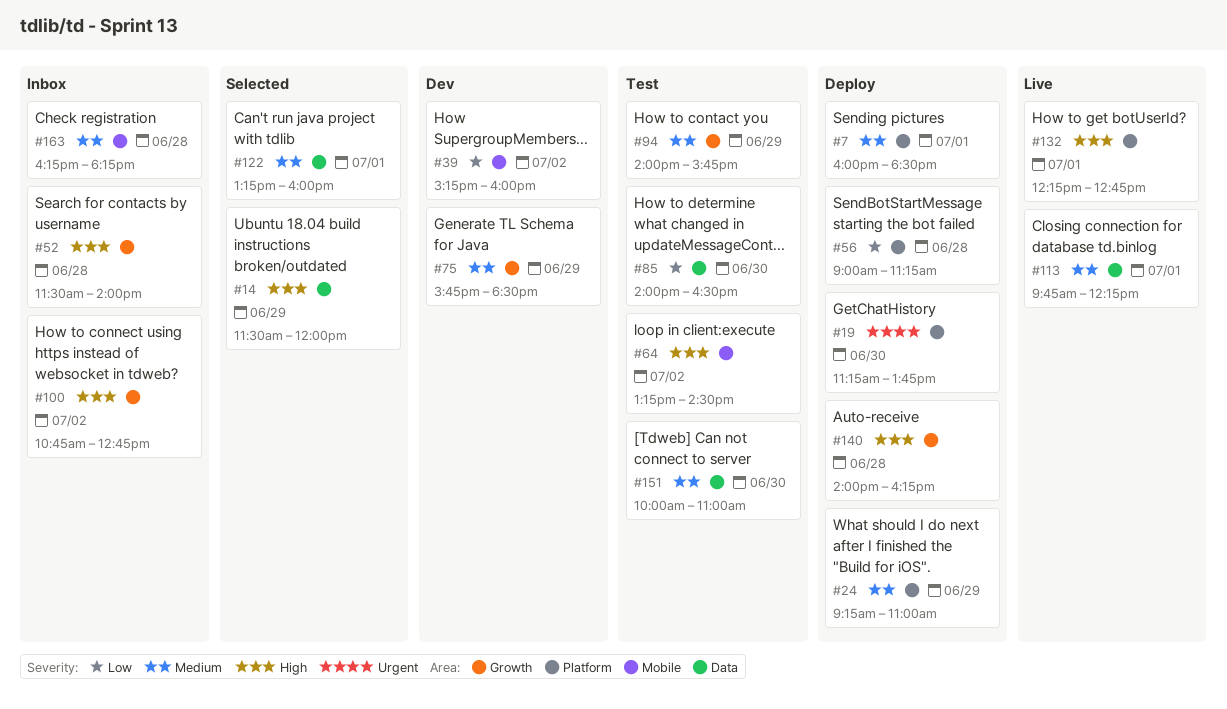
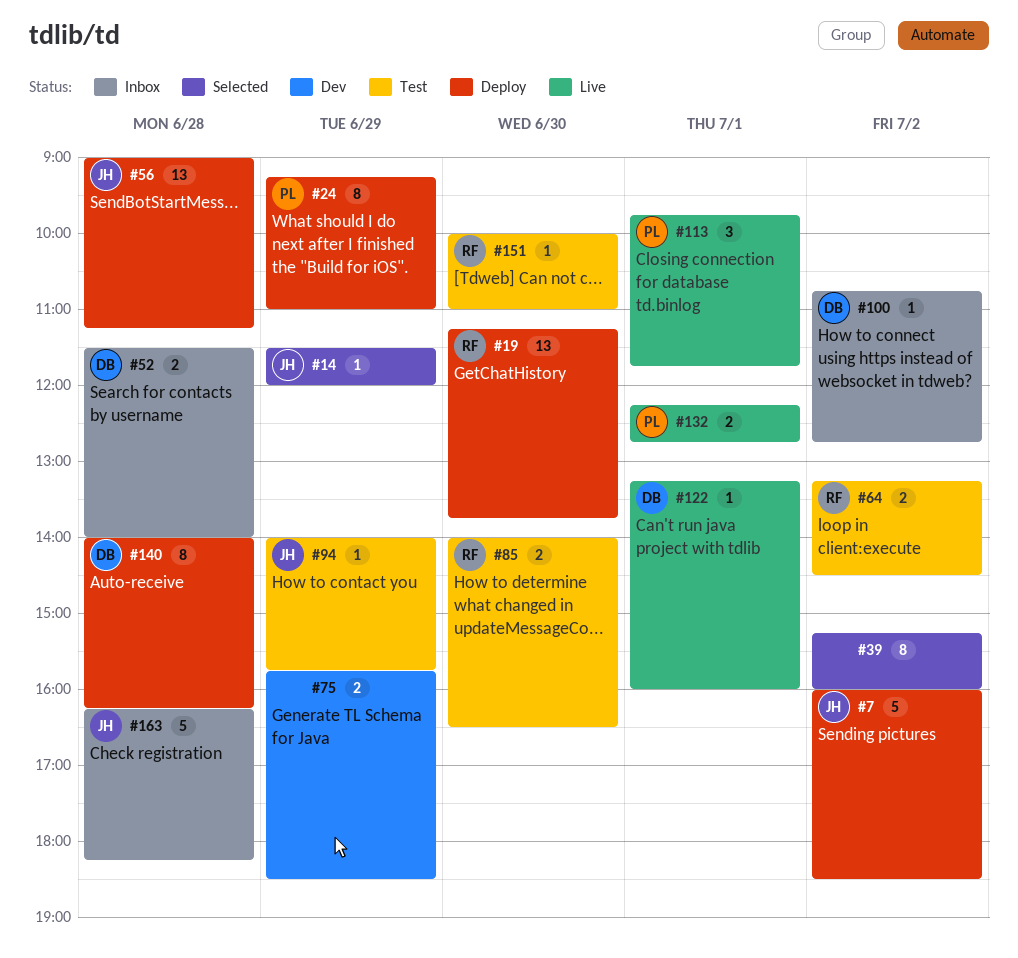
#7, day: Jul 1 -> Jul 2
#39, status: Dev -> Selected
#113, ends: 12:15 -> 11:45
#122, status: Selected -> Live

